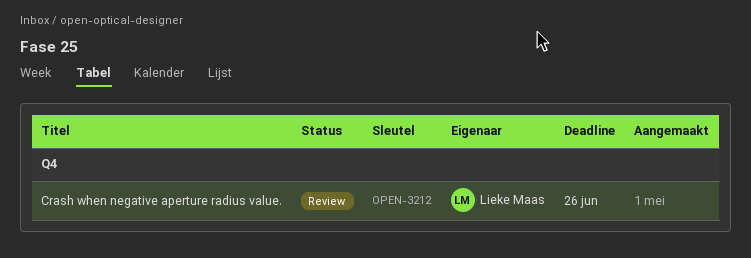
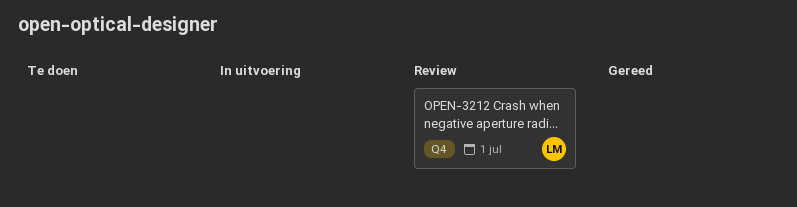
OPEN-3212, due: Jun 26 -> Jul 1

